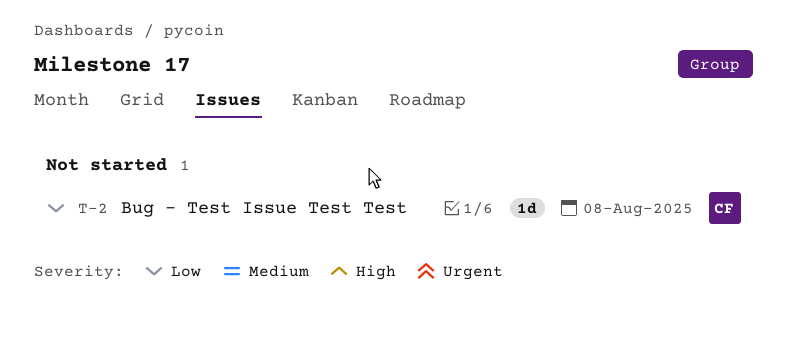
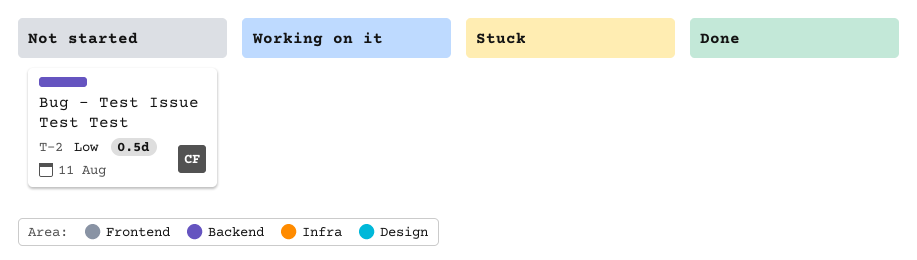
T-2, estimate: 1d -> 0.5d
T-2, due: Aug 8 -> Aug 11

